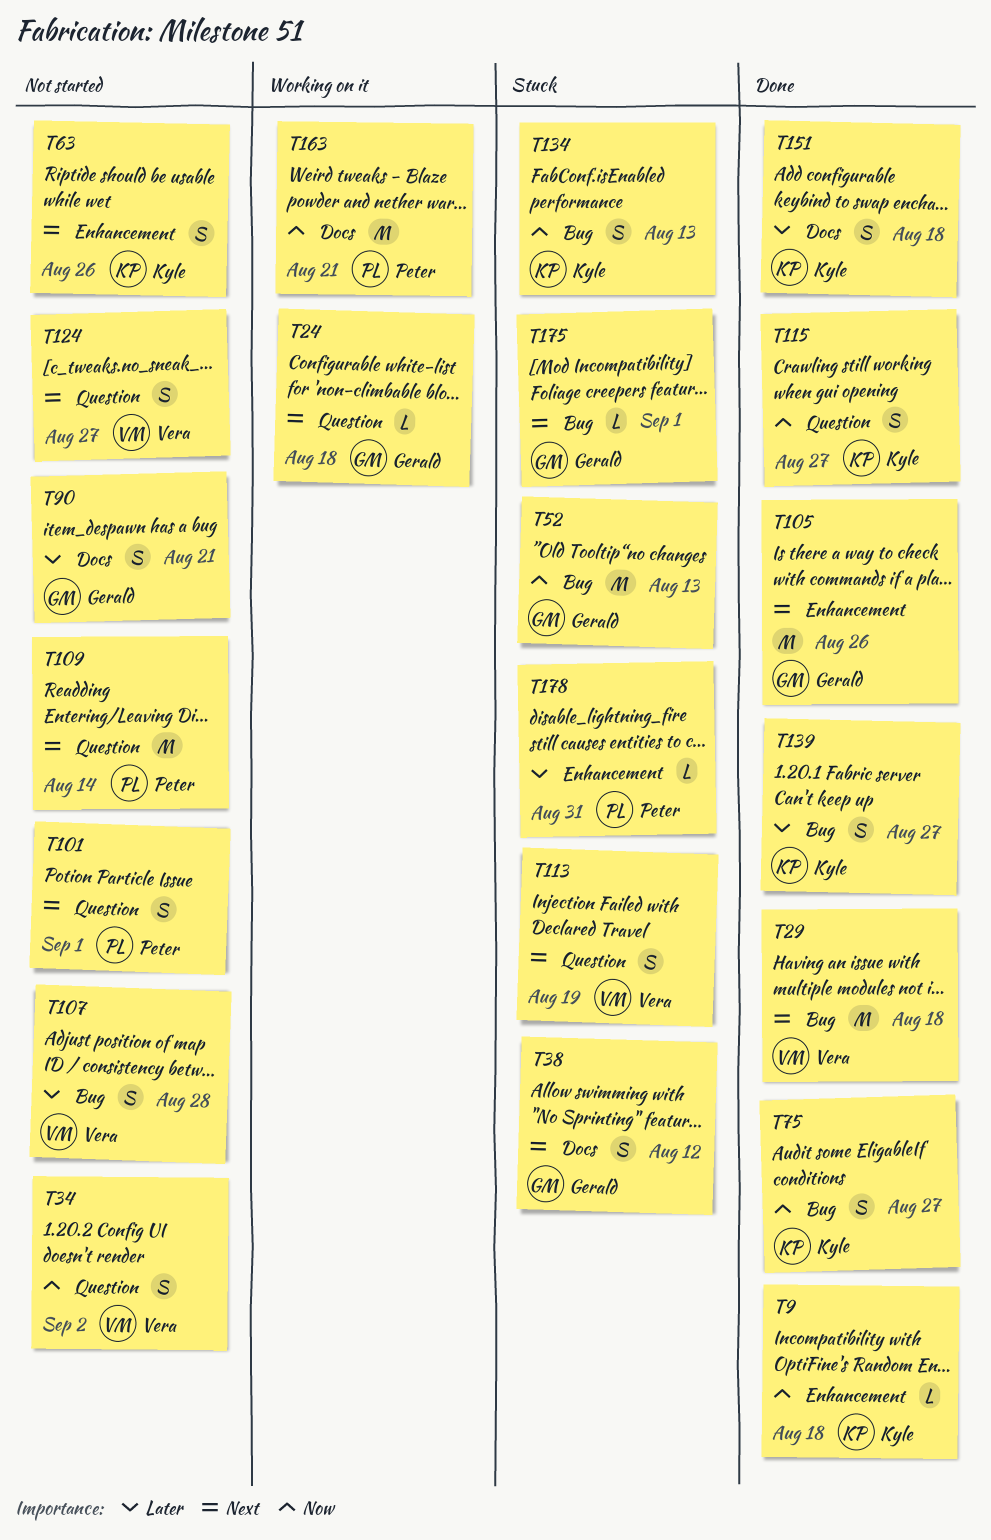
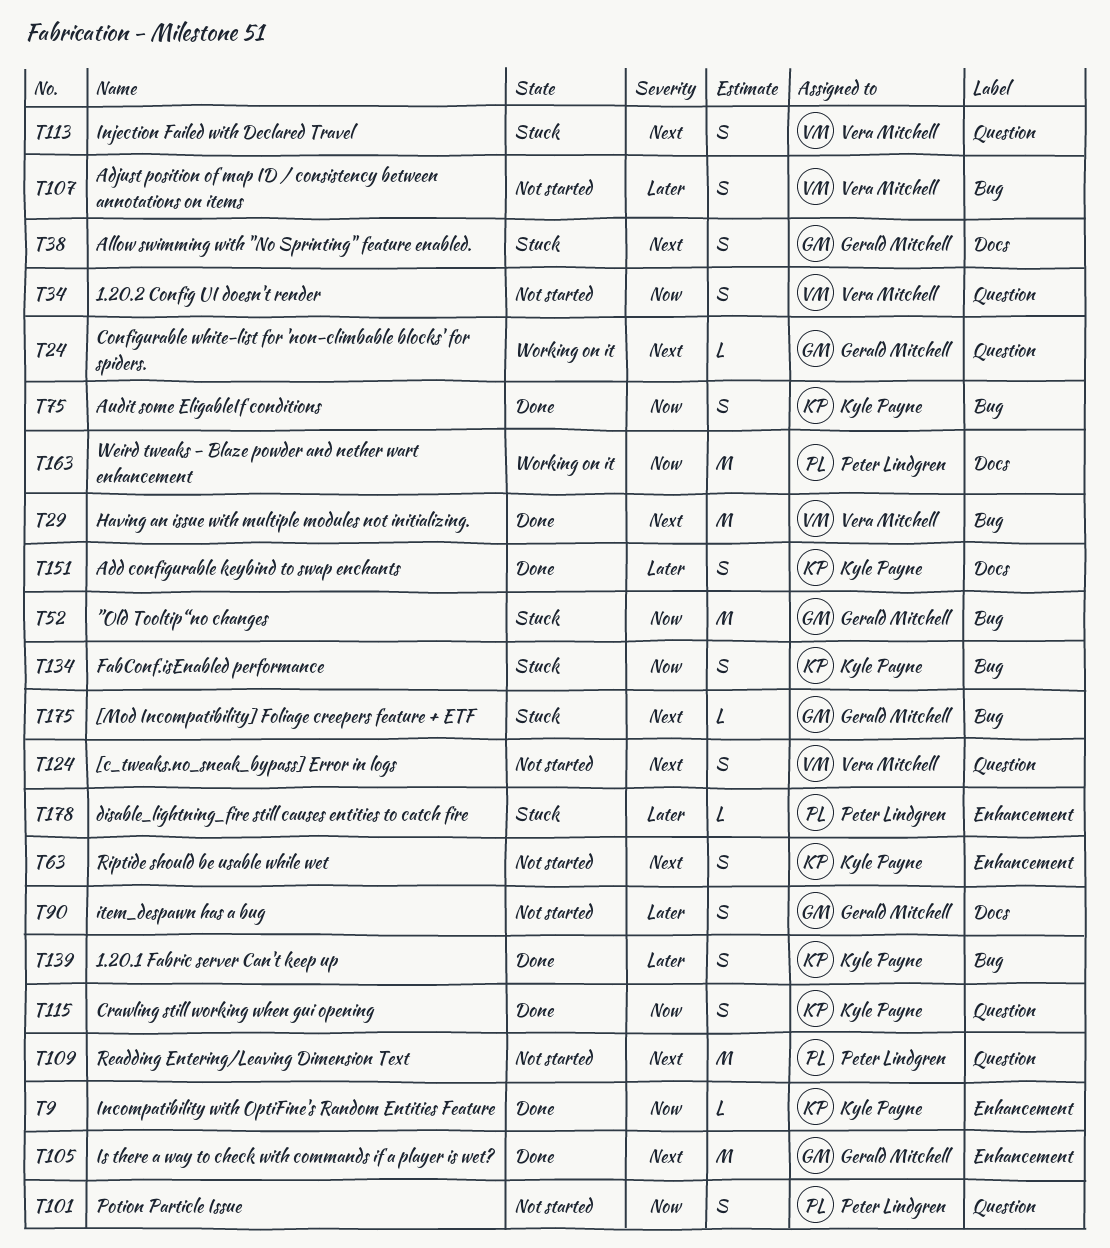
T101, priority: Next -> Now

